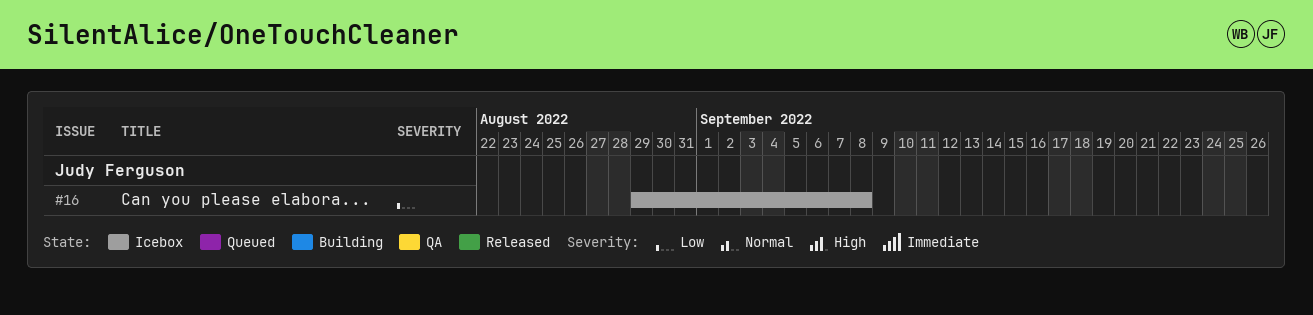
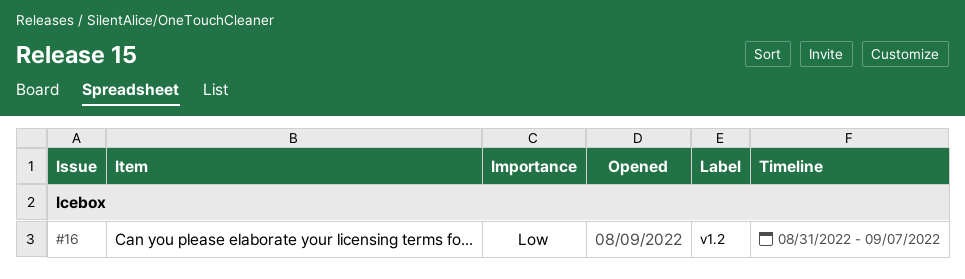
#16, start: Aug 29 -> Aug 31
#16, due: Sep 8 -> Sep 7

